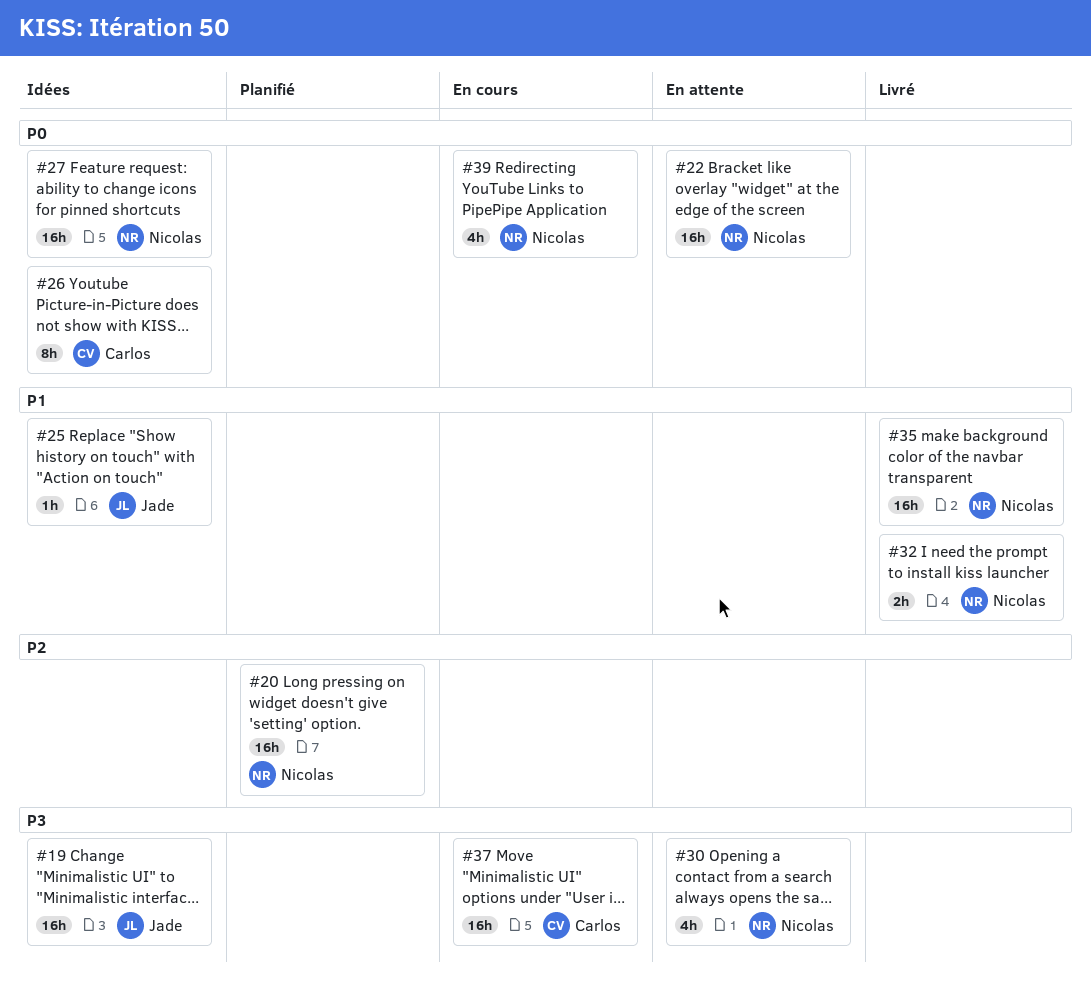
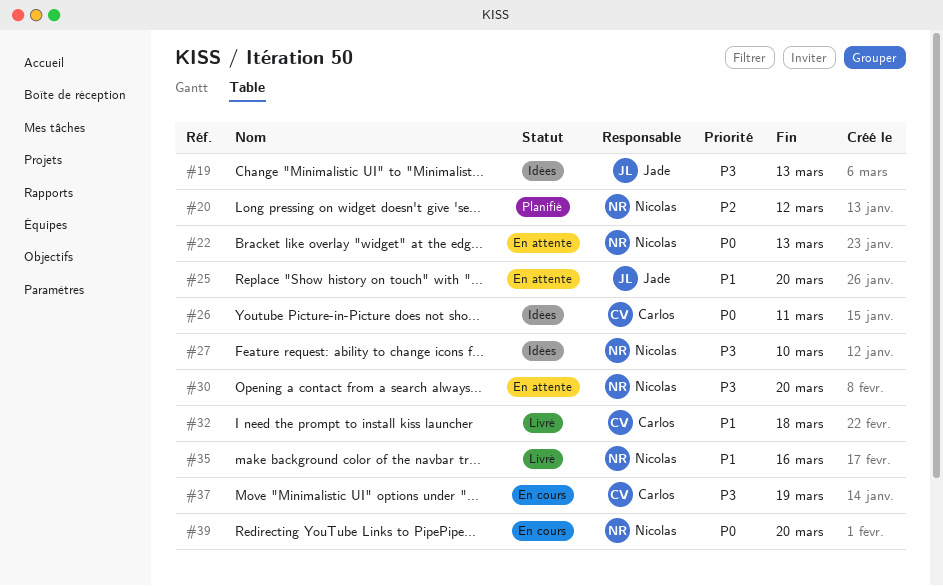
#25, status: Idées -> En attente
#27, priority: P0 -> P3
#32, owner: Nicolas -> Carlos

